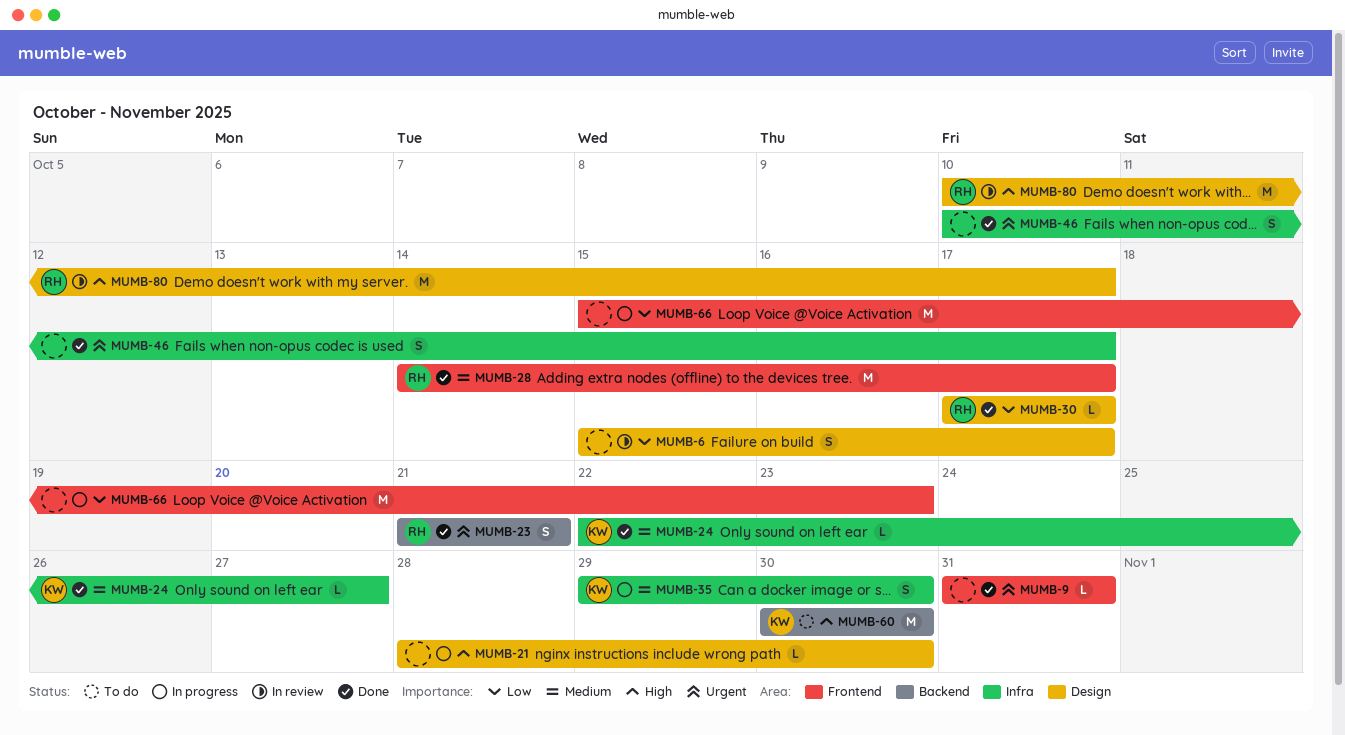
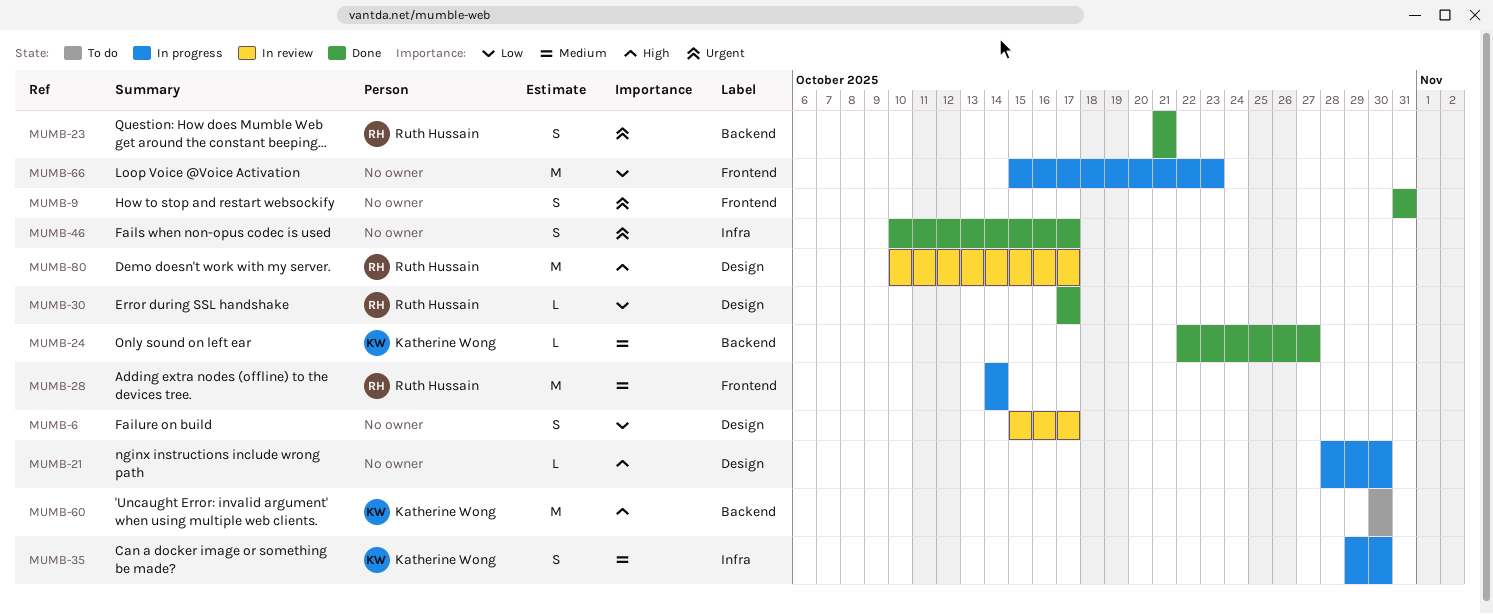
MUMB-9, estimate: L -> S
MUMB-24, label: Infra -> Backend
MUMB-28, status: Done -> In progress
MUMB-28, due: Oct 17 -> Oct 14

